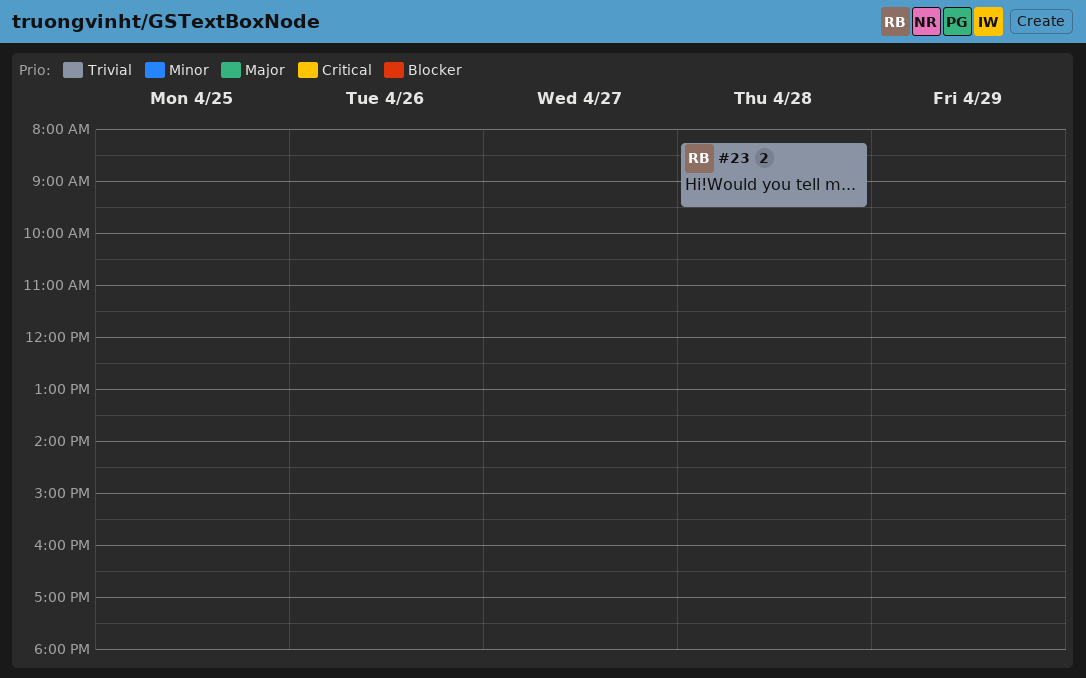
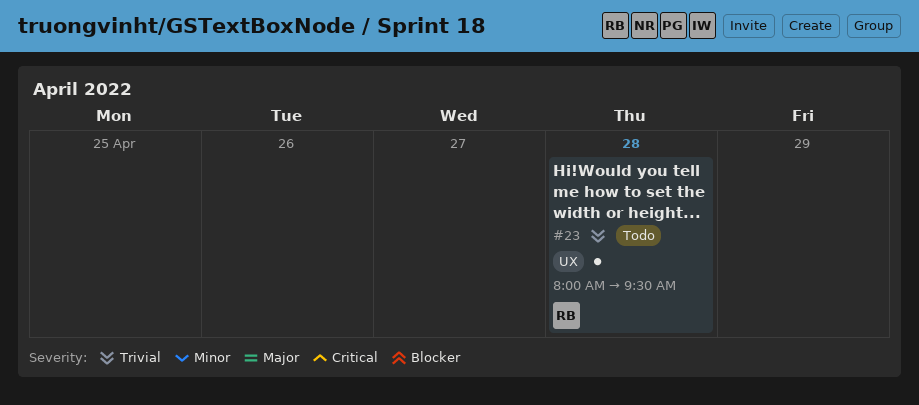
#23, estimate: 2 -> 1
#23, begins: 08:15 -> 08:00

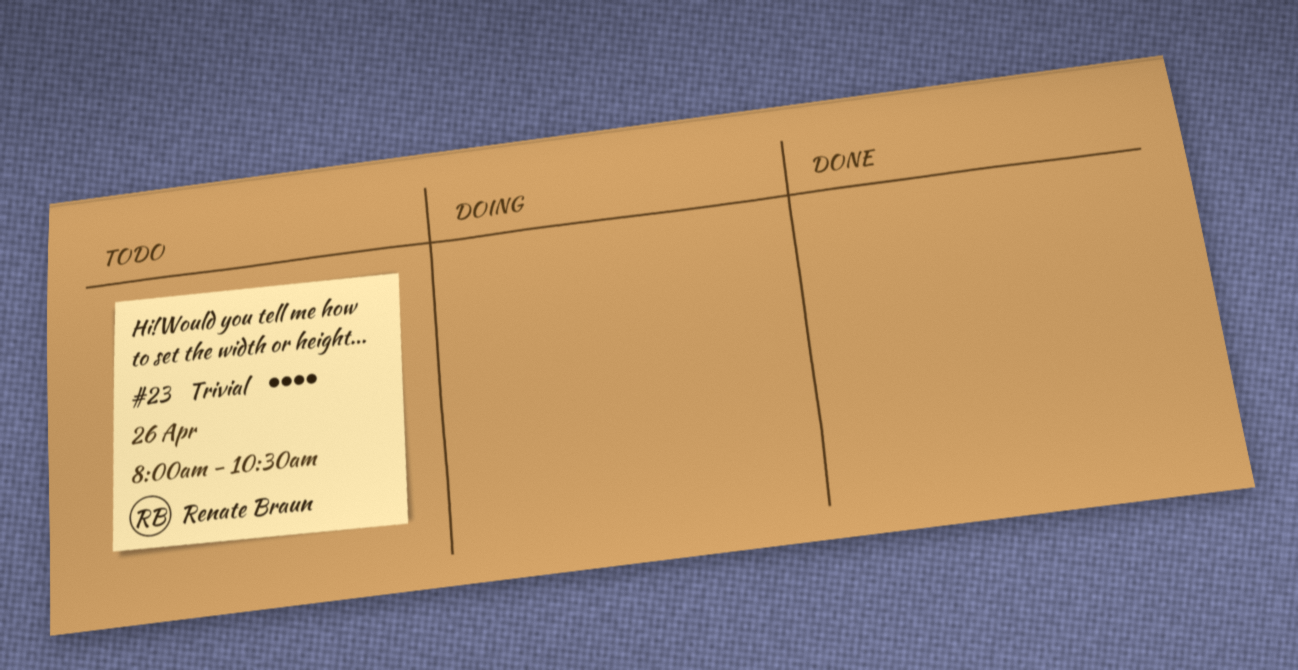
#23, estimate: 1 -> 4
#23, day: Apr 28 -> Apr 26
#23, ends: 09:30 -> 10:30

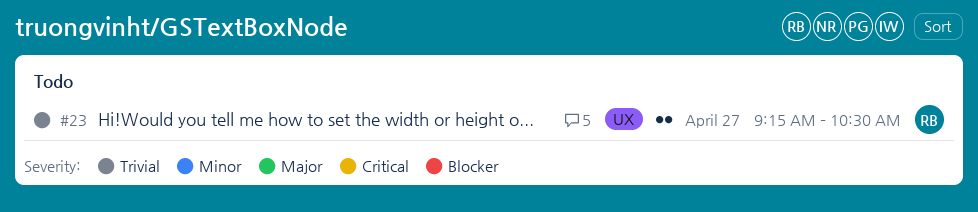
#23, estimate: 4 -> 2
#23, day: Apr 26 -> Apr 27
#23, begins: 08:00 -> 09:15

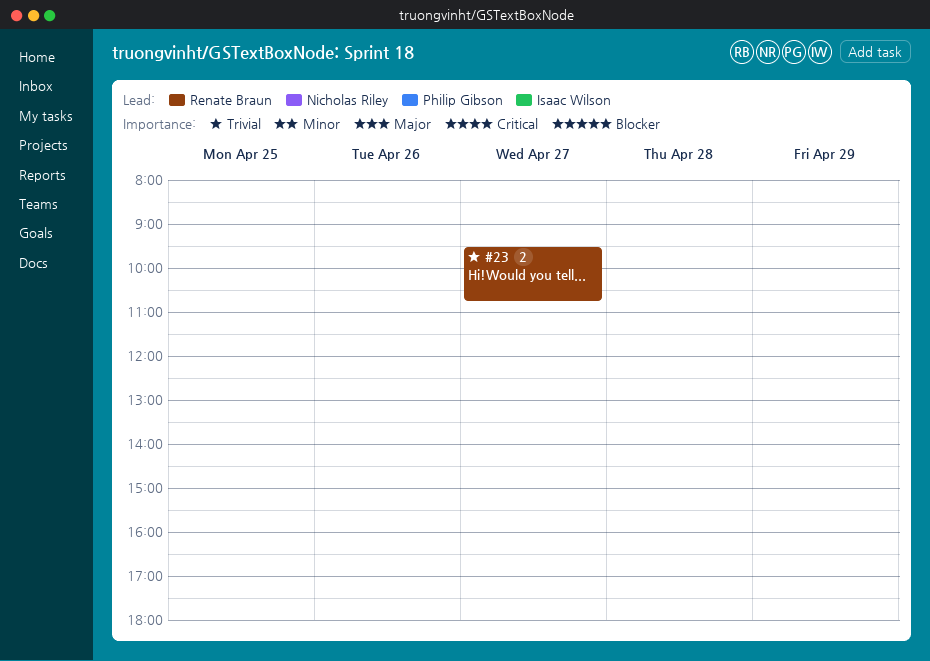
#23, begins: 09:15 -> 09:30
#23, ends: 10:30 -> 10:45

